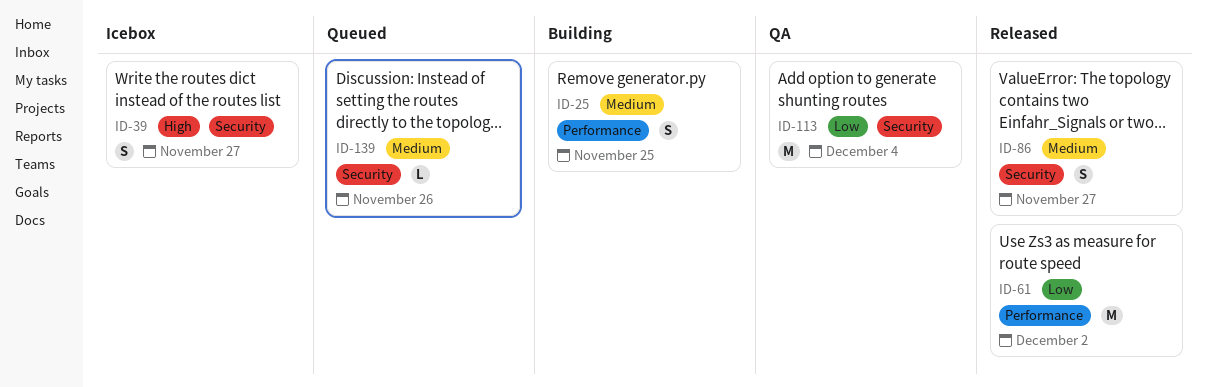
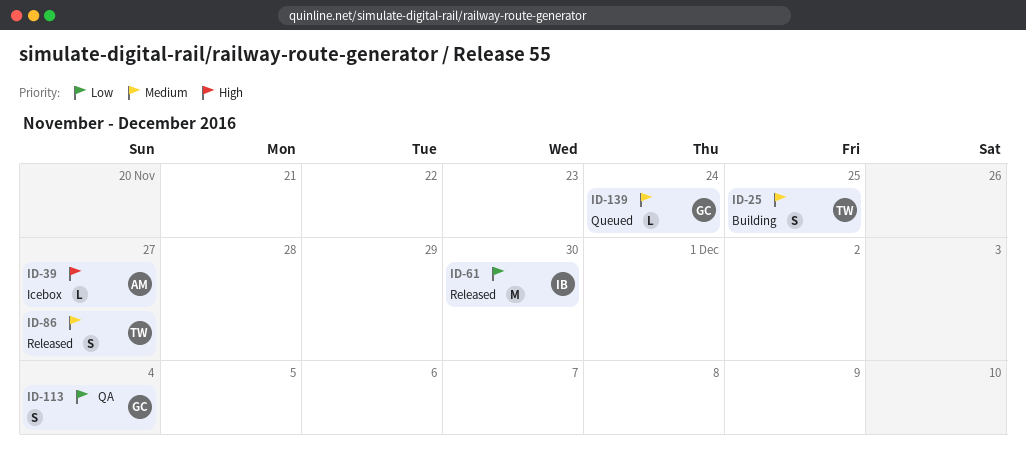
ID-39, estimate: S -> L
ID-61, due: Dec 2 -> Nov 30
ID-113, estimate: M -> S
ID-139, due: Nov 26 -> Nov 24

